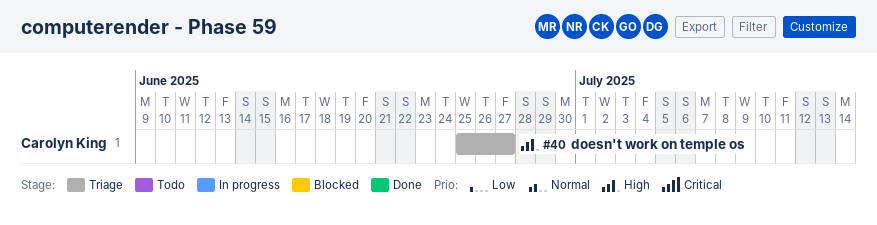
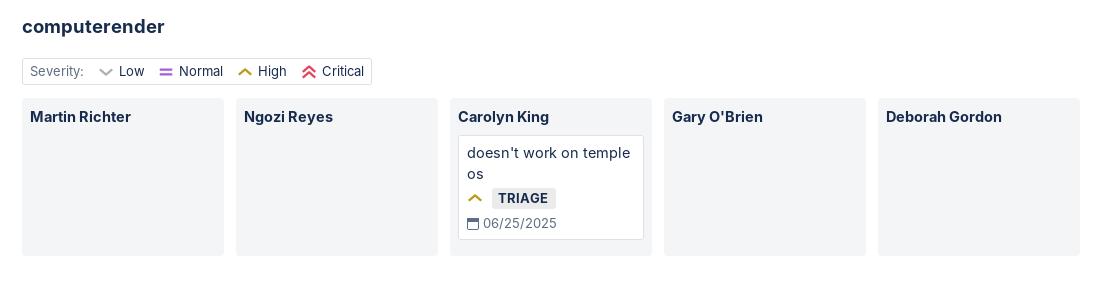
doesn't work on temple os, due: Jun 27 -> Jun 25

